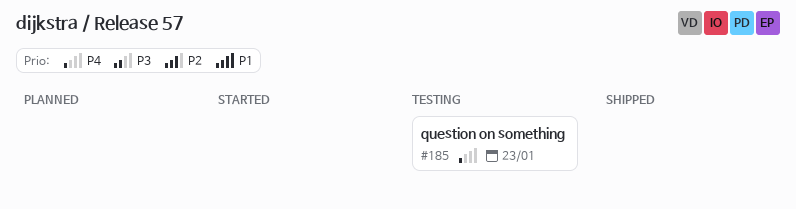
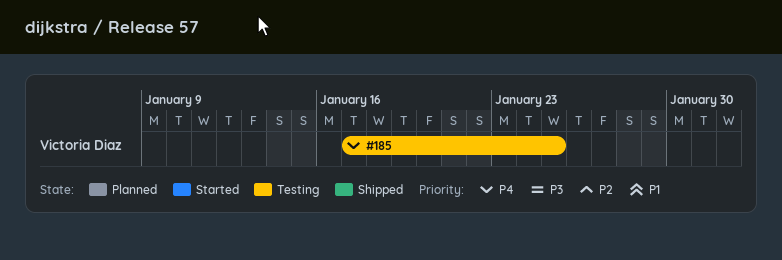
#185, due: Jan 23 -> Jan 25

